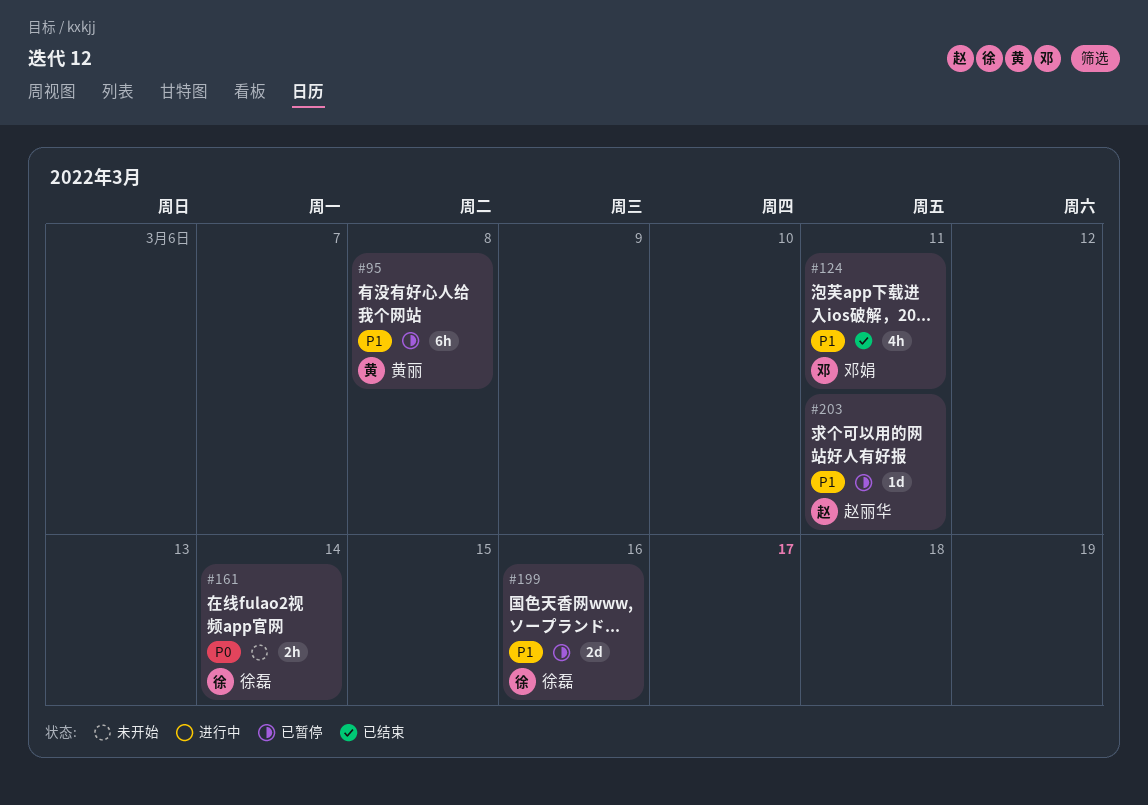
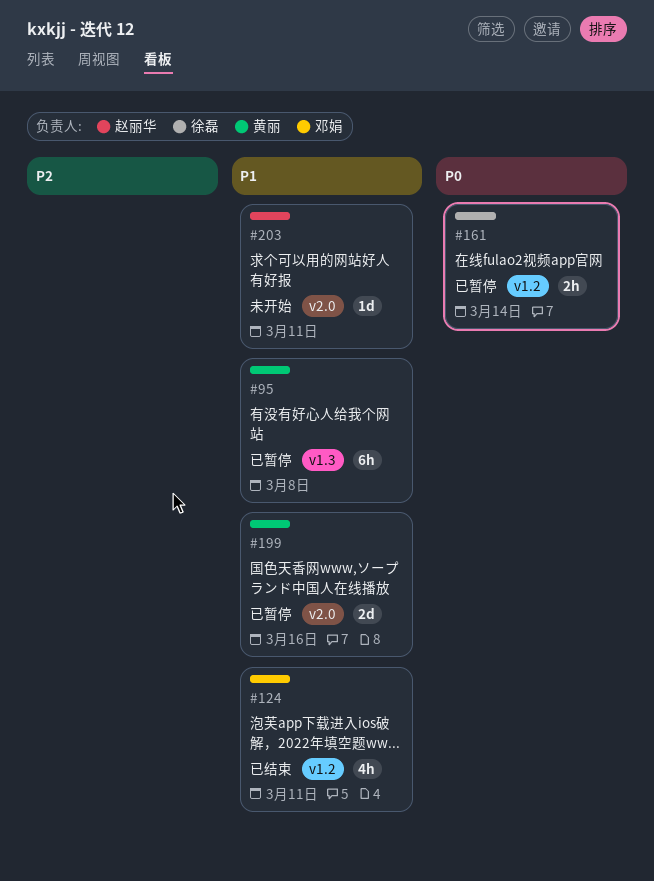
#161, status: 未开始 -> 已暂停
#199, owner: 徐磊 -> 黄丽
#203, status: 已暂停 -> 未开始

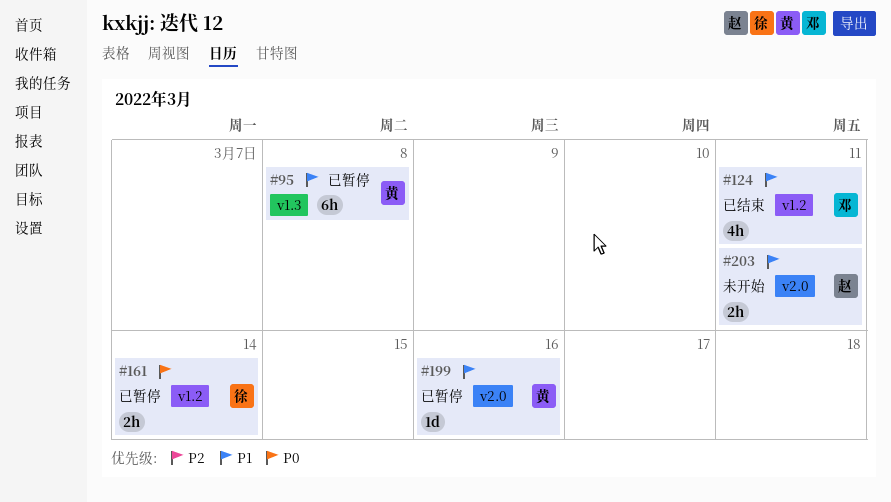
#199, estimate: 2d -> 1d
#203, estimate: 1d -> 2h

